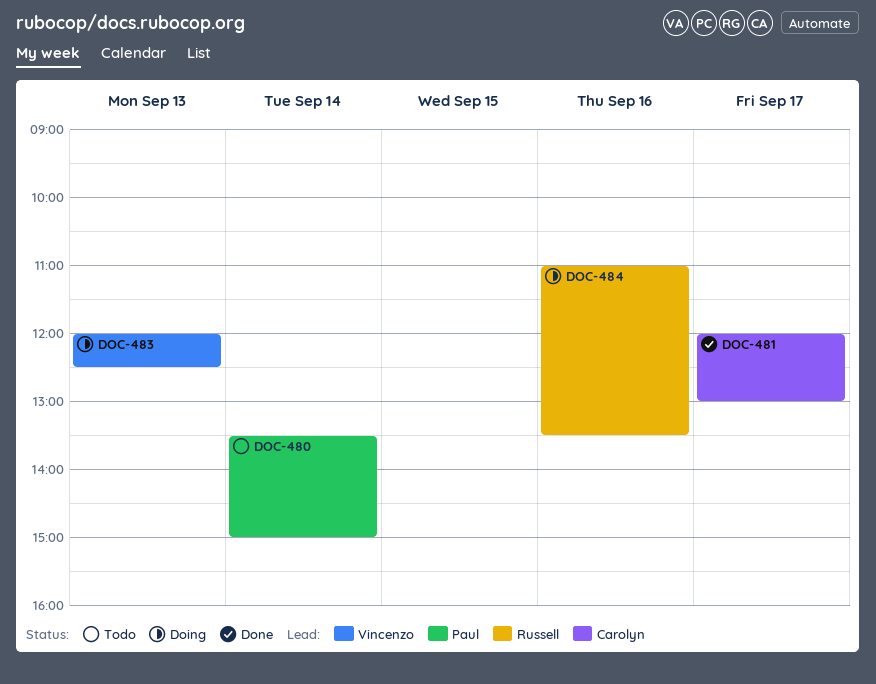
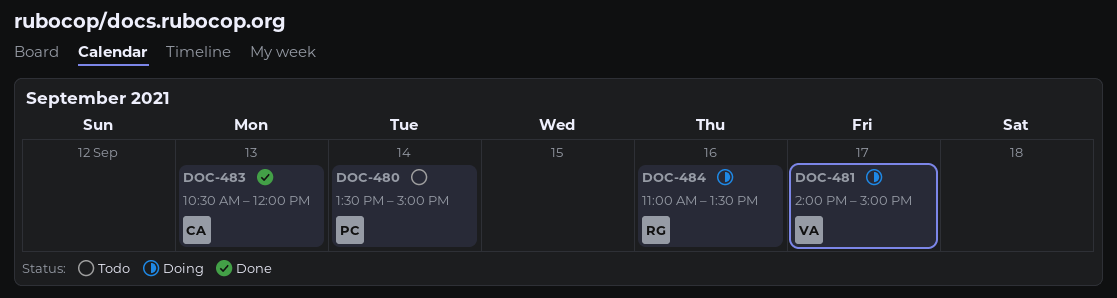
DOC-481, status: Done -> Doing
DOC-481, owner: Carolyn -> Vincenzo
DOC-481, begins: 12:00 -> 14:00
DOC-481, ends: 13:00 -> 15:00
DOC-483, status: Doing -> Done
DOC-483, owner: Vincenzo -> Carolyn
DOC-483, begins: 12:00 -> 10:30
DOC-483, ends: 12:30 -> 12:00

